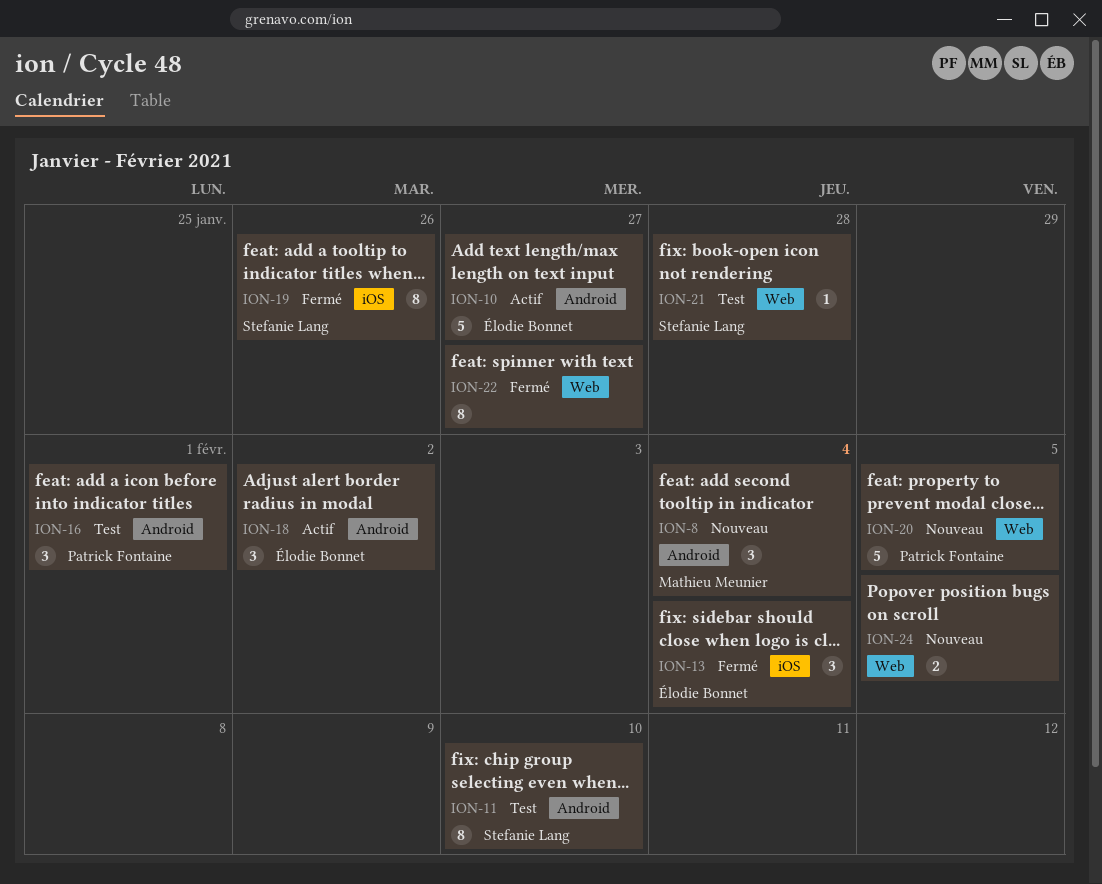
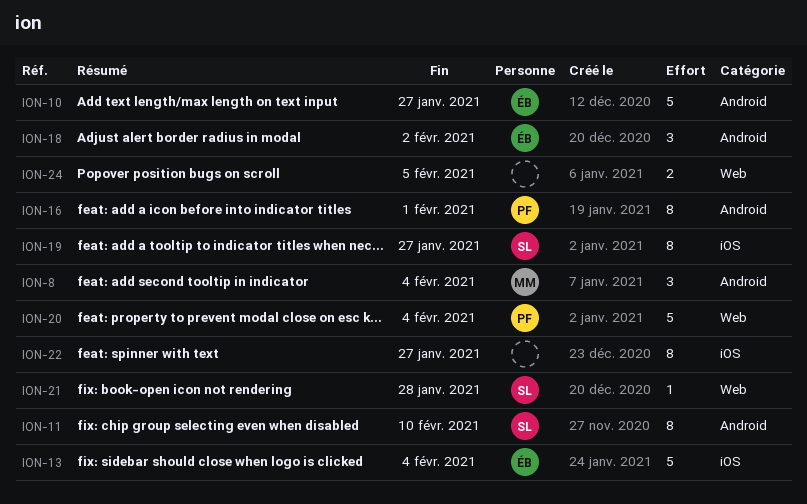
ION-13, estimate: 3 -> 5
ION-16, estimate: 3 -> 8
ION-19, due: Jan 26 -> Jan 27
ION-20, due: Feb 5 -> Feb 4
ION-22, label: Web -> iOS

